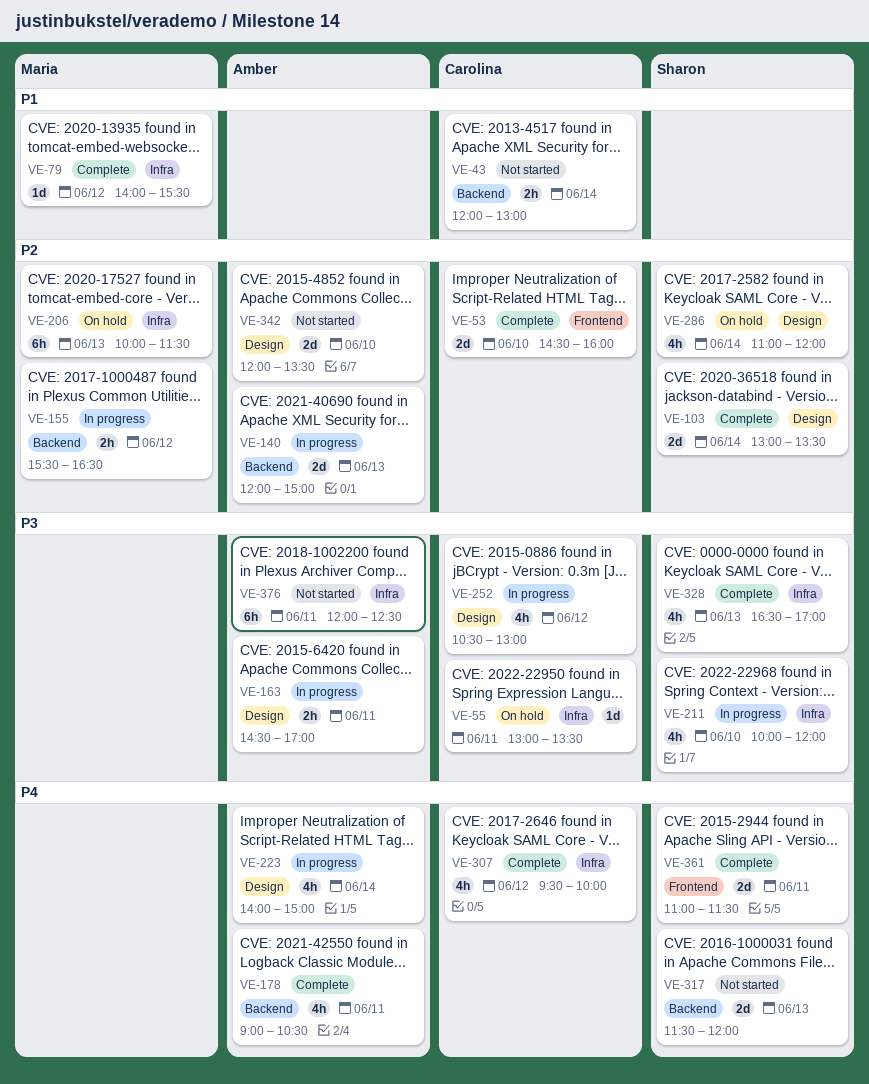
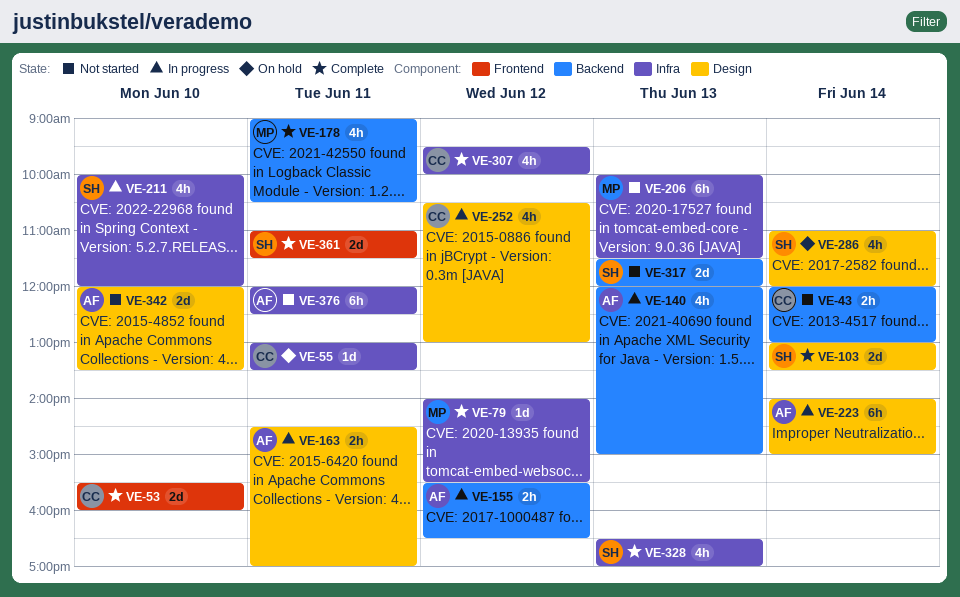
VE-53, begins: 14:30 -> 15:30
VE-140, estimate: 2d -> 4h
VE-155, owner: Maria -> Amber
VE-178, owner: Amber -> Maria
VE-206, status: On hold -> Not started
VE-223, estimate: 4h -> 6h

